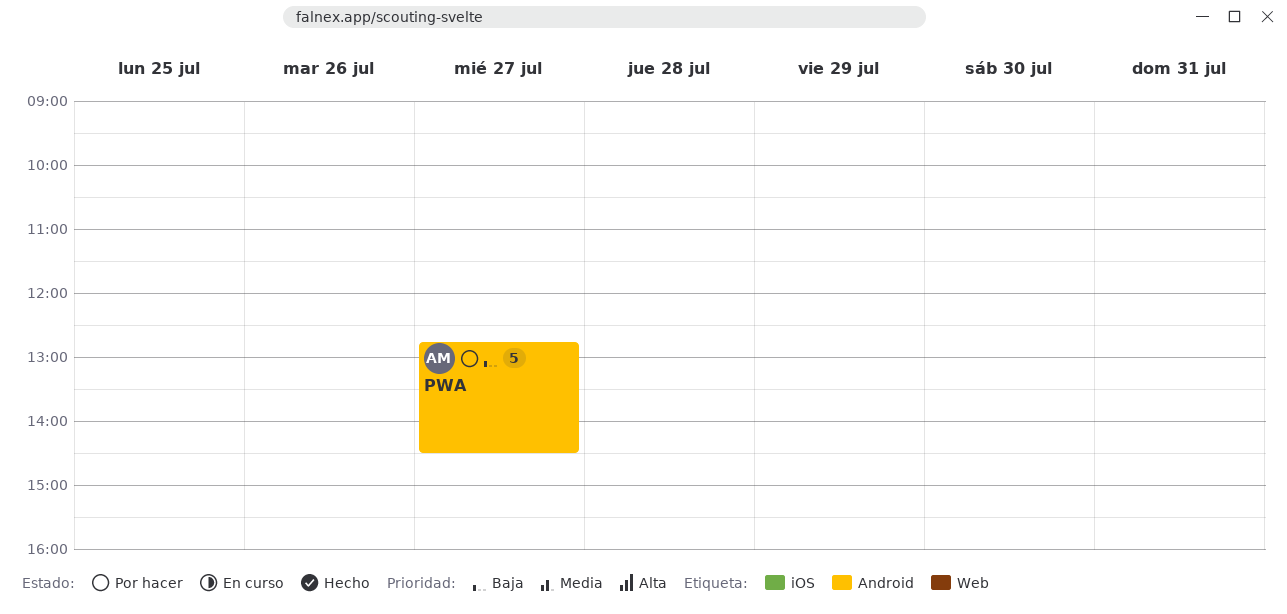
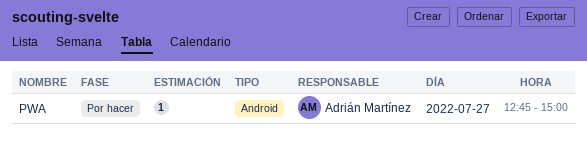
PWA, estimate: 5 -> 1
PWA, ends: 14:30 -> 15:00

